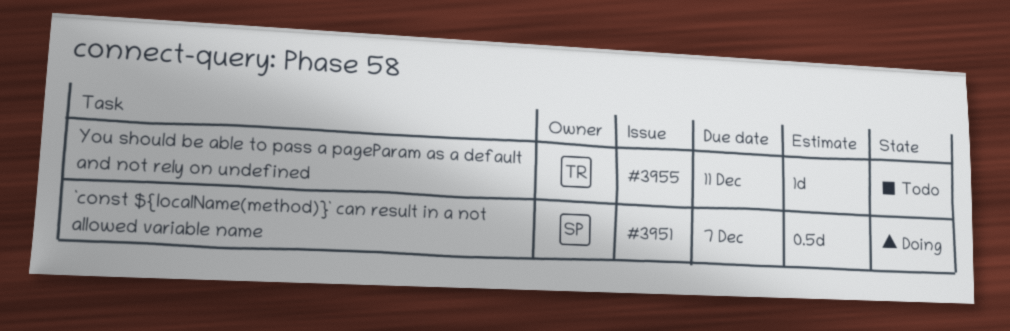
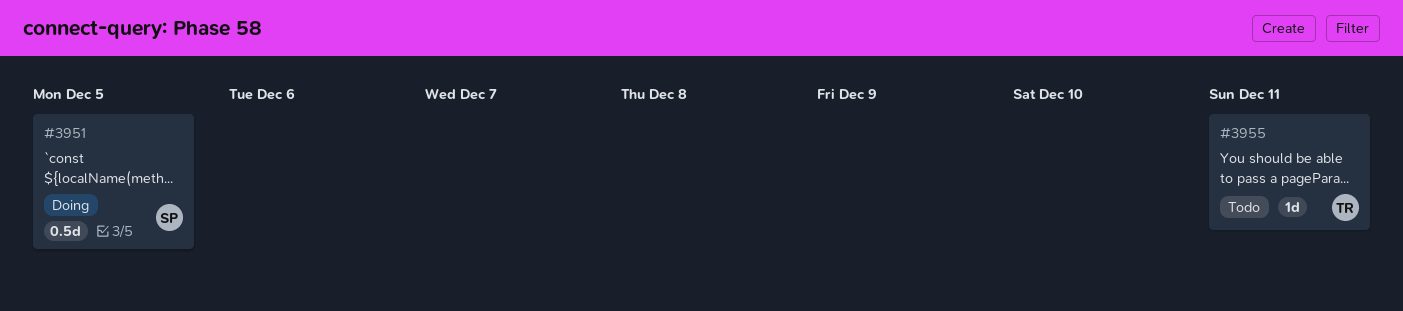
#3951, due: Dec 7 -> Dec 5

